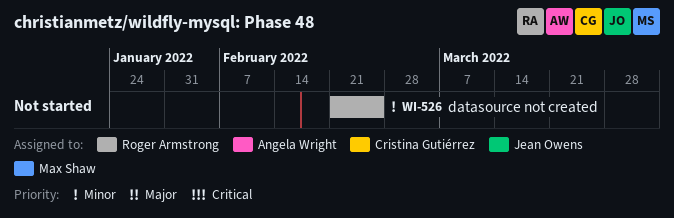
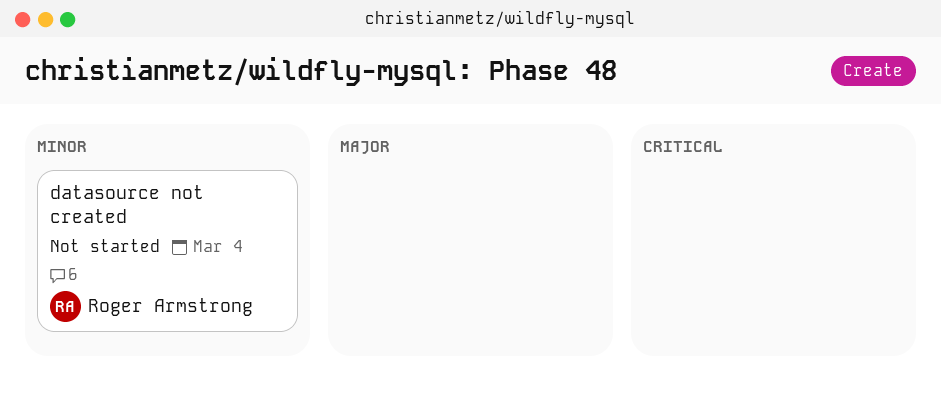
datasource not created, due: Feb 25 -> Mar 4

